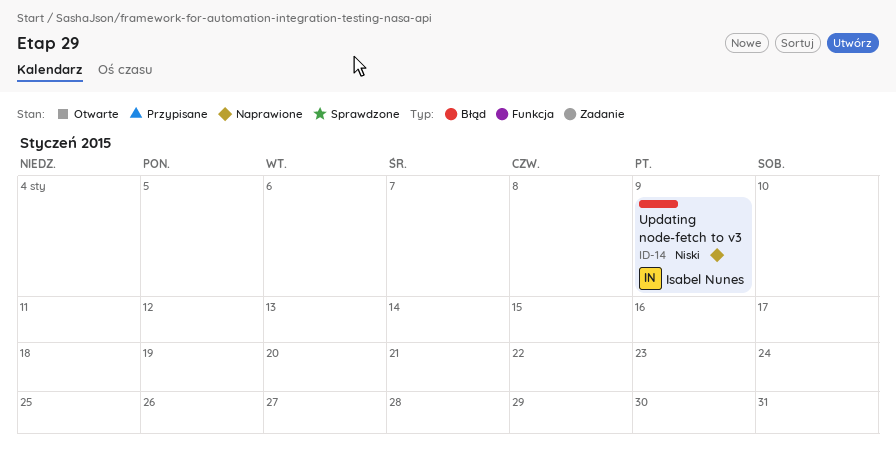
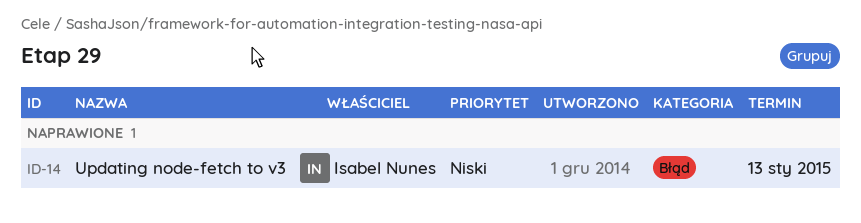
ID-14, due: Jan 9 -> Jan 13

